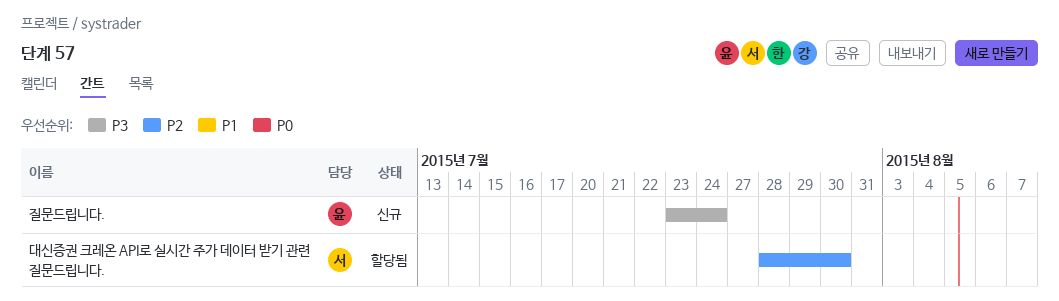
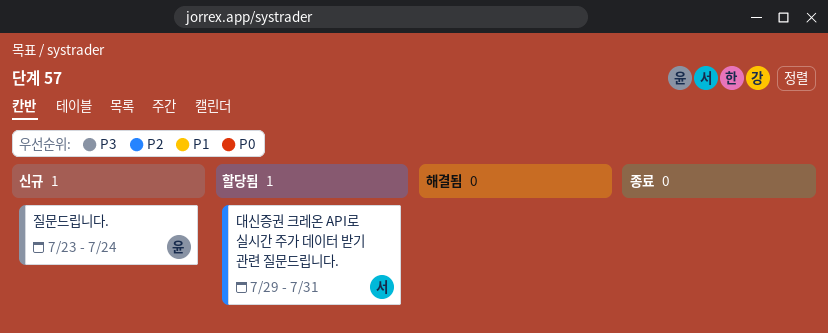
대신증권 크레온 API로 실시간 주가 데이터 받기 관련 질문드립니다., start: Jul 28 -> Jul 29
대신증권 크레온 API로 실시간 주가 데이터 받기 관련 질문드립니다., due: Jul 30 -> Jul 31

